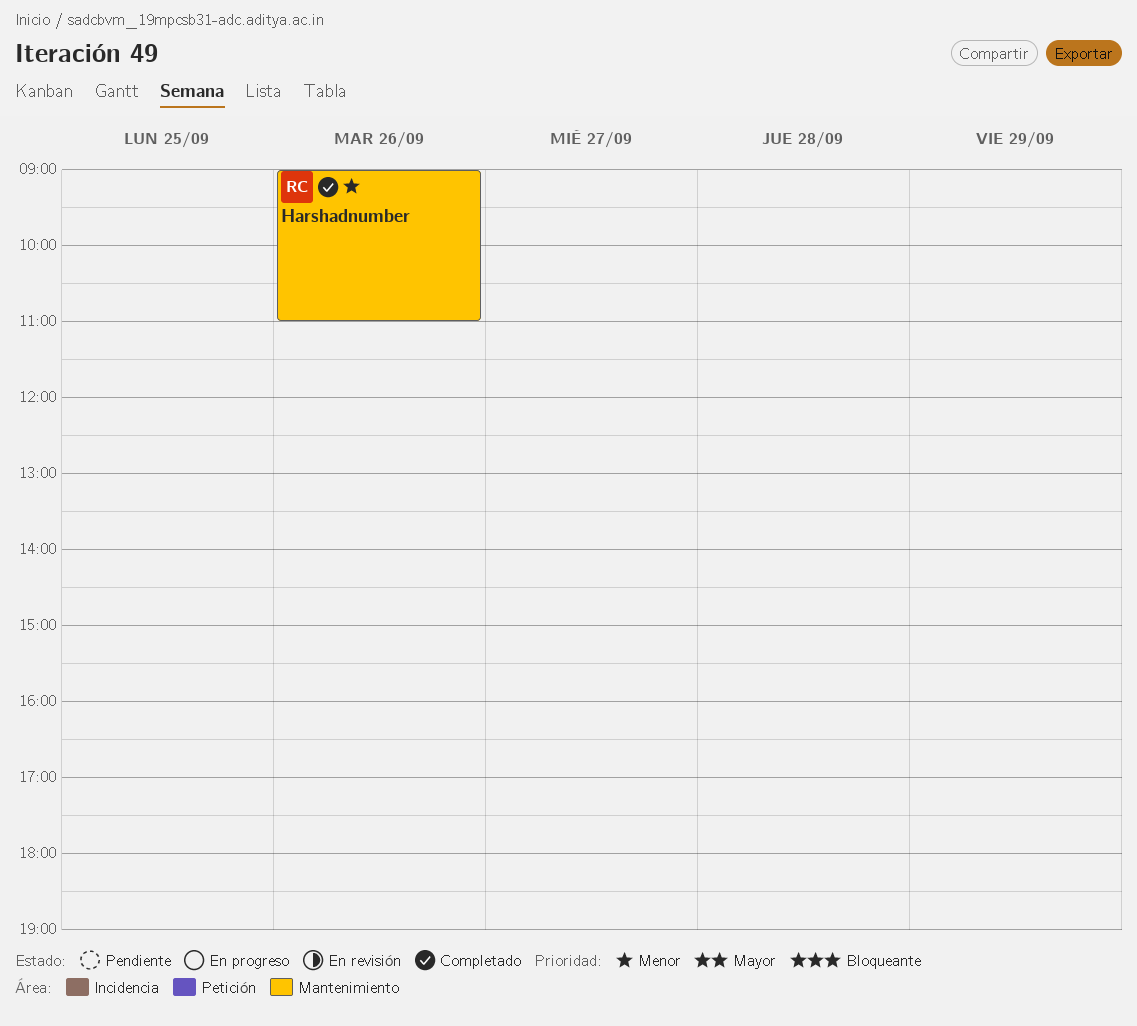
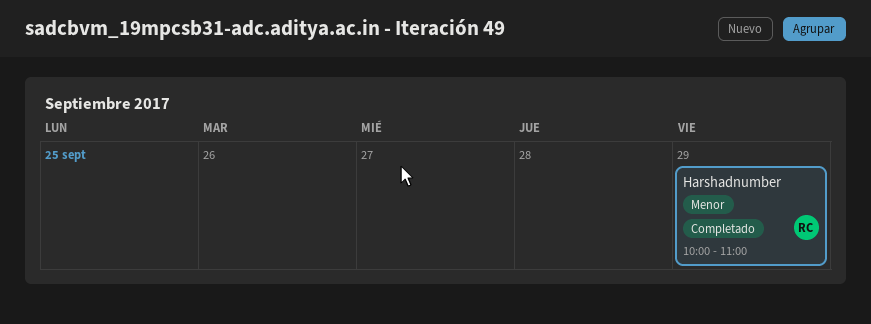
Harshadnumber, day: Sep 26 -> Sep 29
Harshadnumber, begins: 09:00 -> 10:00

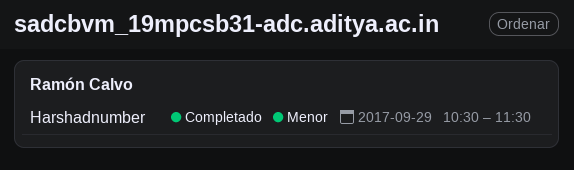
Harshadnumber, begins: 10:00 -> 10:30
Harshadnumber, ends: 11:00 -> 11:30

